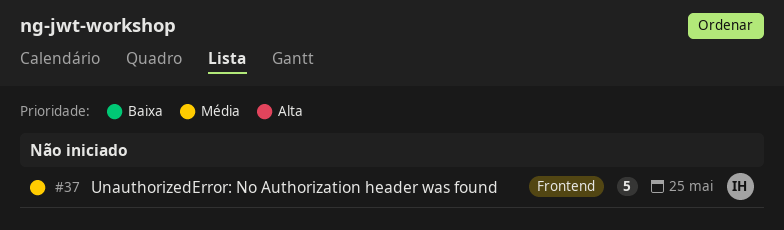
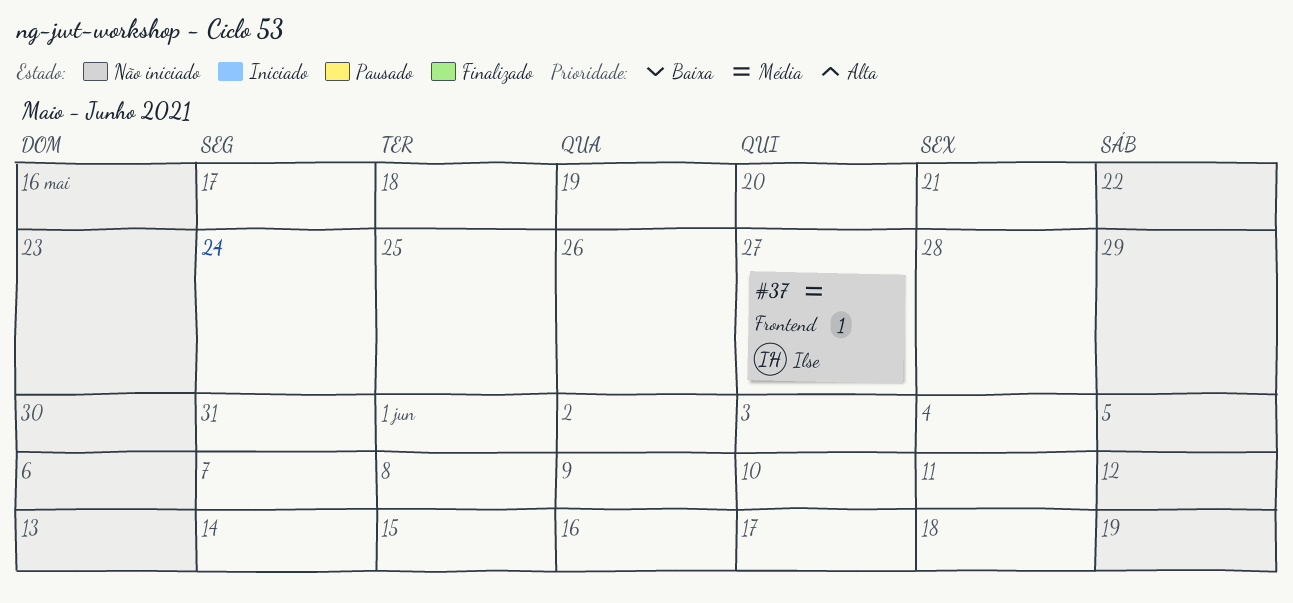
#37, estimate: 5 -> 1
#37, due: May 25 -> May 27

